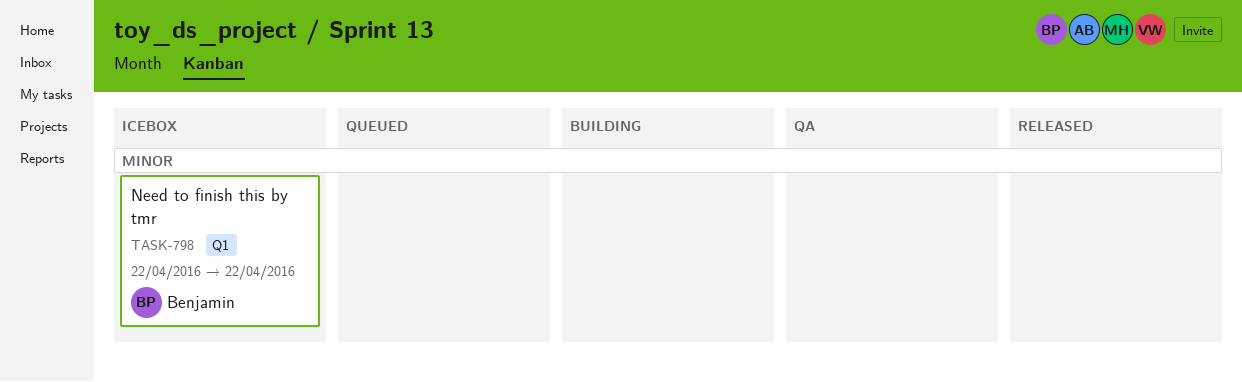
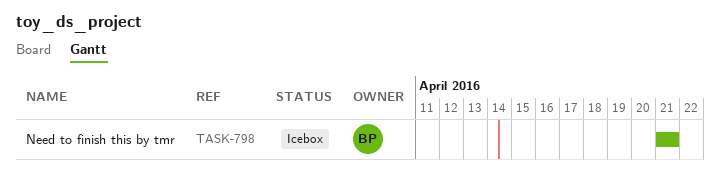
TASK-798, start: Apr 22 -> Apr 21
TASK-798, due: Apr 22 -> Apr 21

